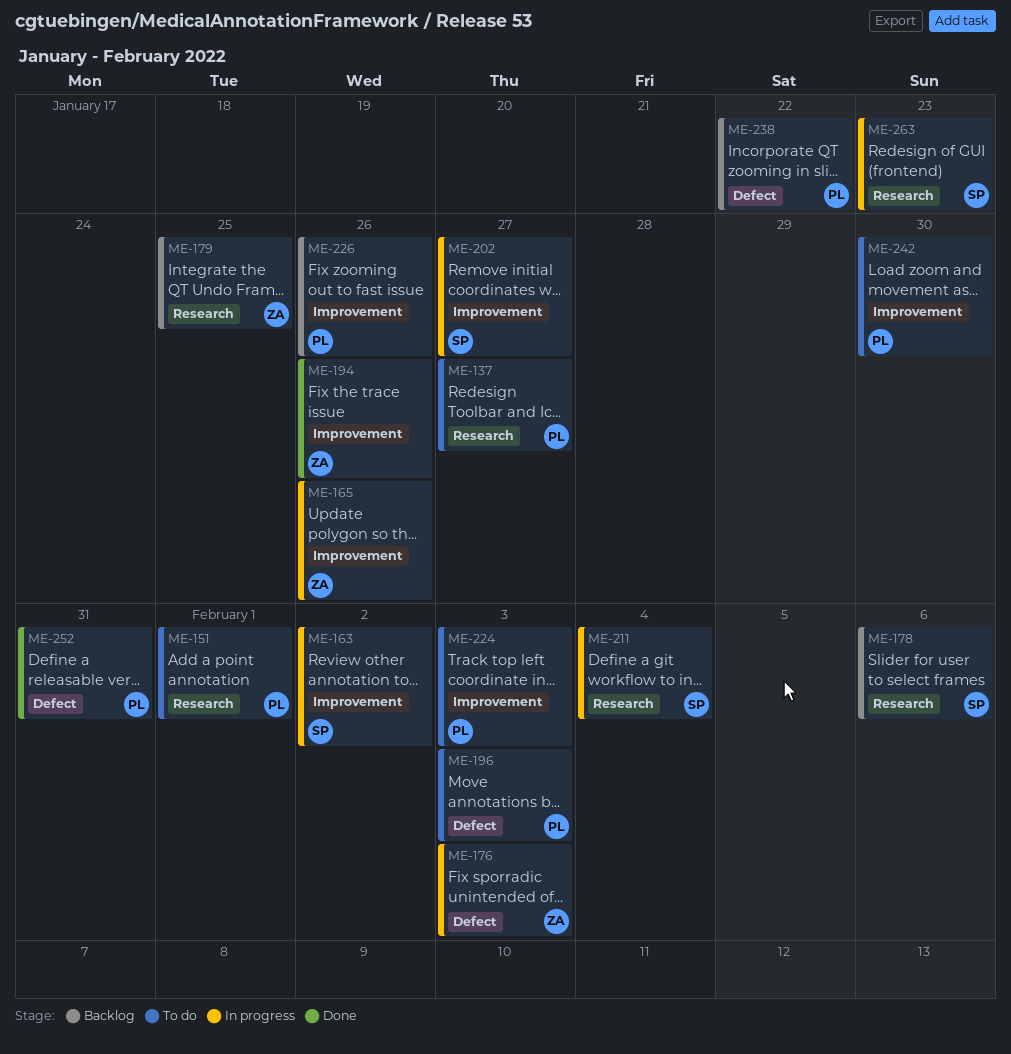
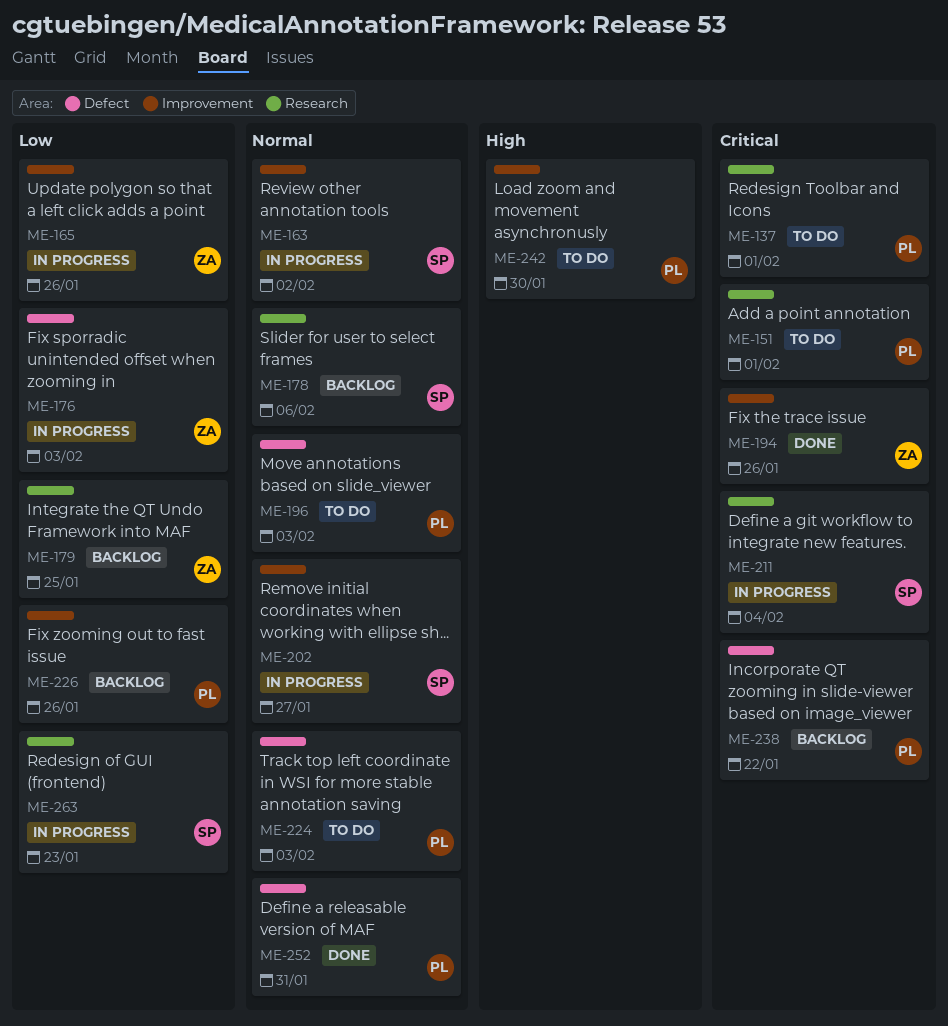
ME-137, due: Jan 27 -> Feb 1
ME-224, label: Improvement -> Defect

